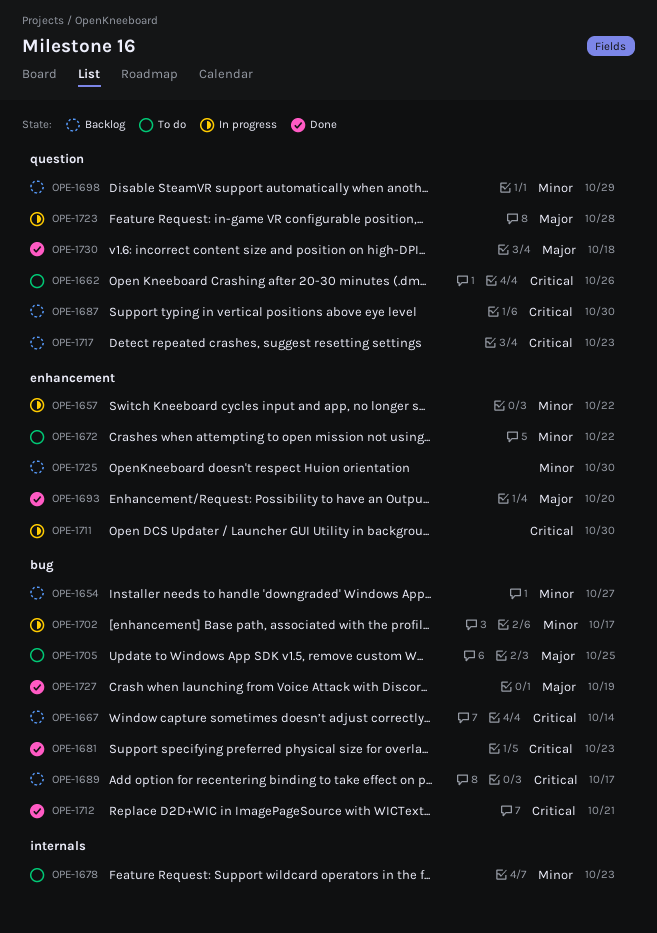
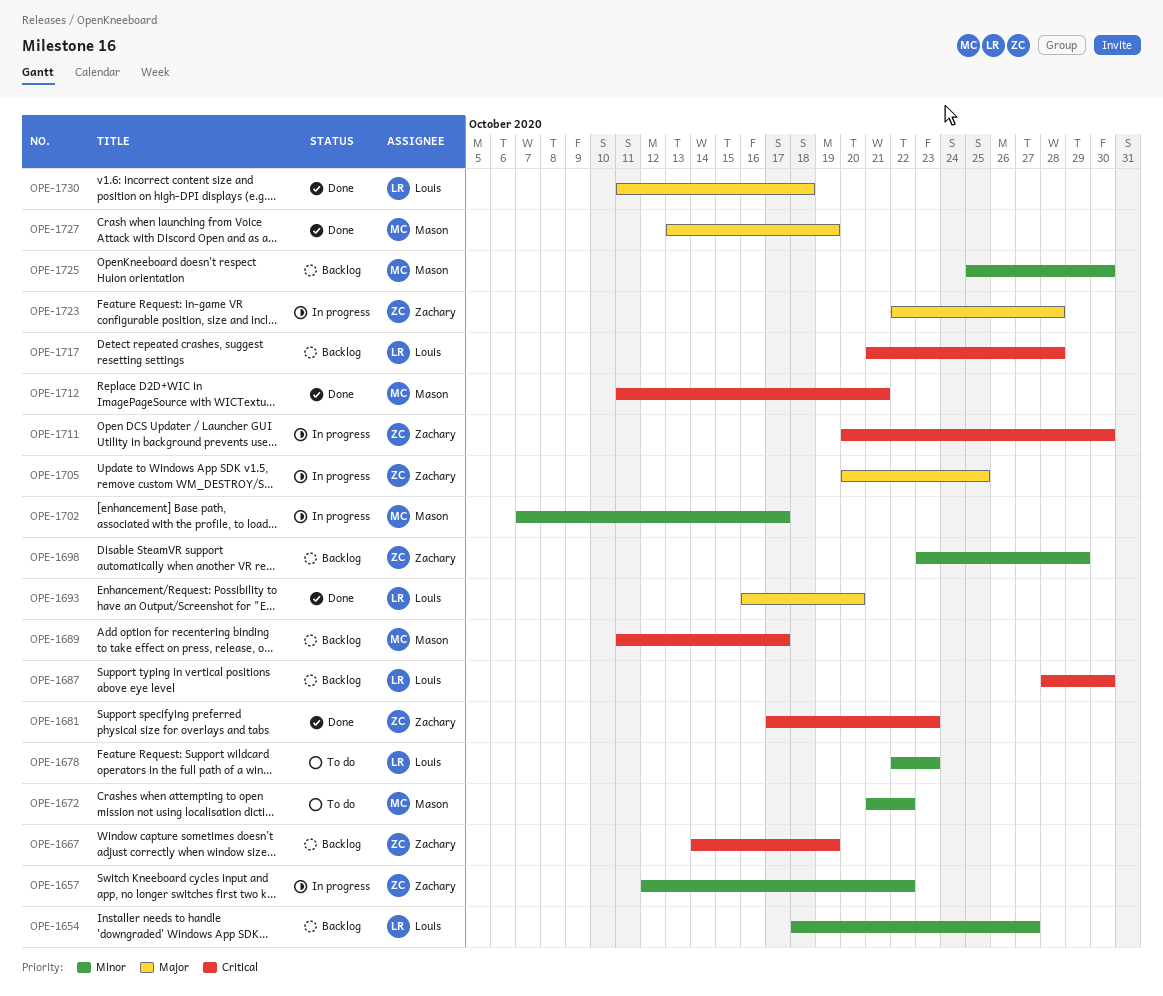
OPE-1662: present -> none
OPE-1667, due: Oct 14 -> Oct 19
OPE-1705, status: To do -> In progress
OPE-1717, due: Oct 23 -> Oct 28

